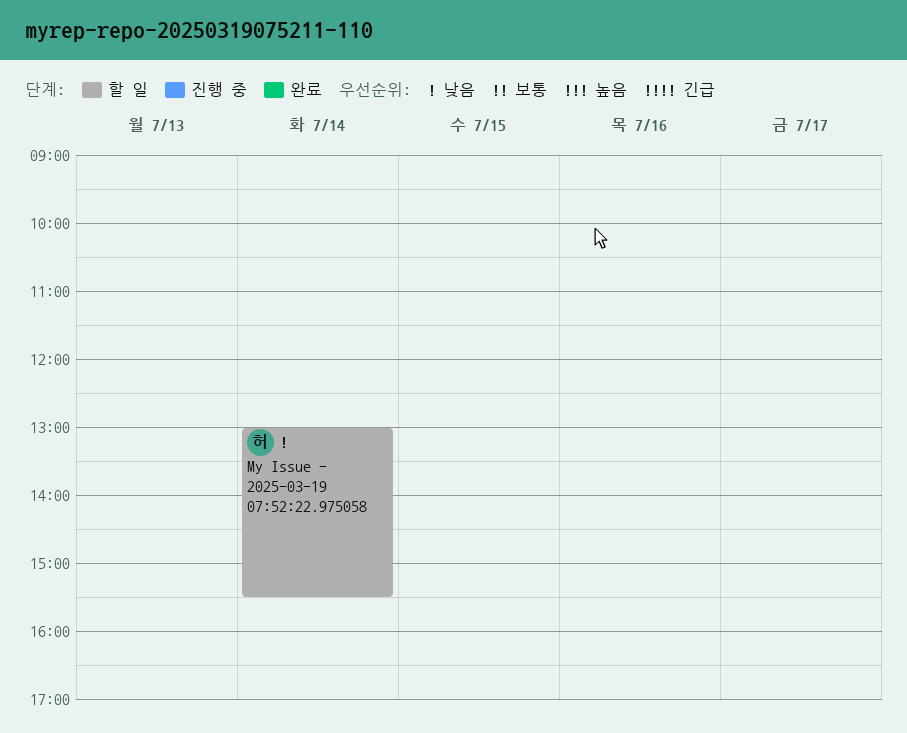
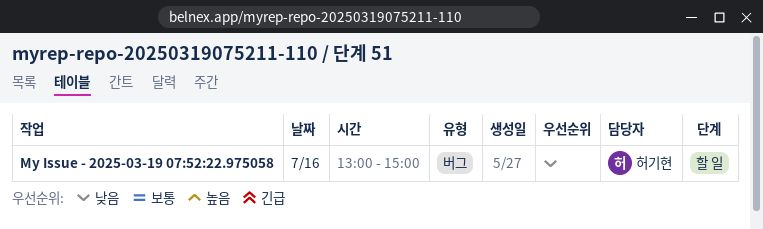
My Issue - 2025-03-19 07:52:22.975058, day: Jul 14 -> Jul 16
My Issue - 2025-03-19 07:52:22.975058, ends: 15:30 -> 15:00

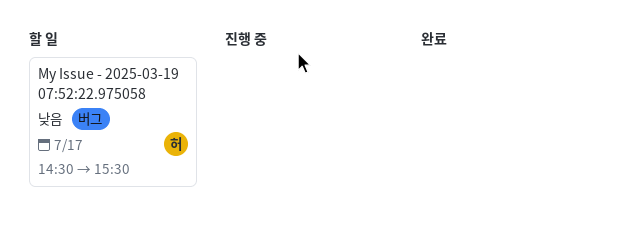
My Issue - 2025-03-19 07:52:22.975058, day: Jul 16 -> Jul 17
My Issue - 2025-03-19 07:52:22.975058, begins: 13:00 -> 14:30
My Issue - 2025-03-19 07:52:22.975058, ends: 15:00 -> 15:30

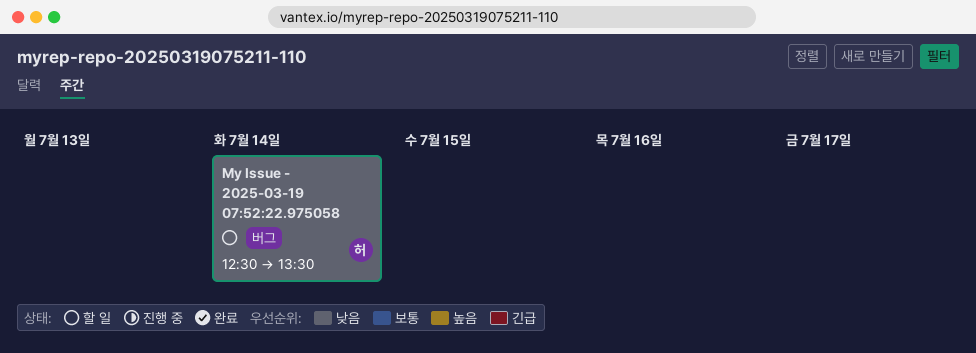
My Issue - 2025-03-19 07:52:22.975058, day: Jul 17 -> Jul 14
My Issue - 2025-03-19 07:52:22.975058, begins: 14:30 -> 12:30
My Issue - 2025-03-19 07:52:22.975058, ends: 15:30 -> 13:30

